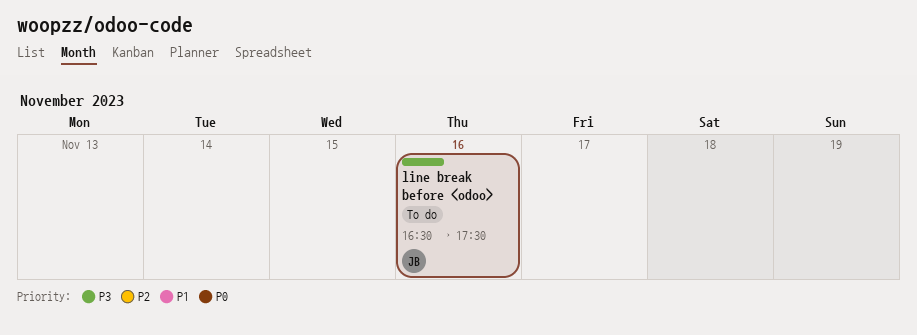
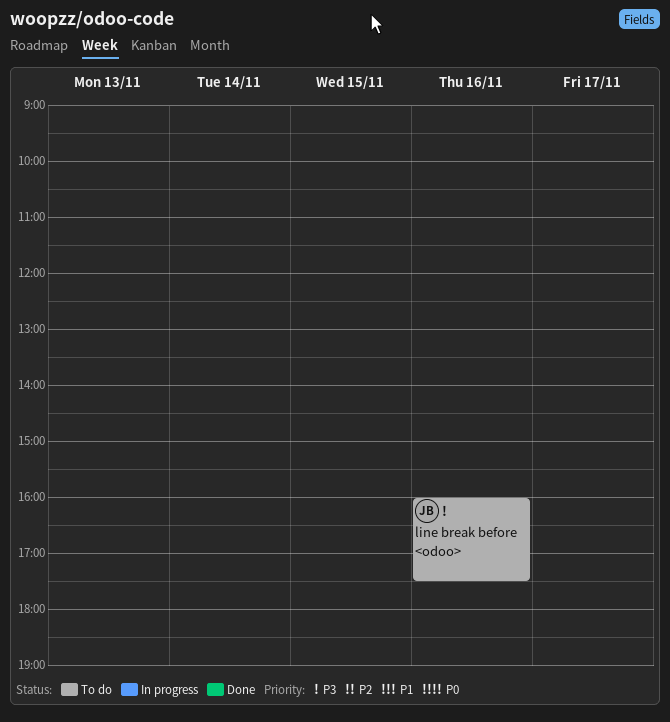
line break before <odoo>, begins: 16:30 -> 16:00

